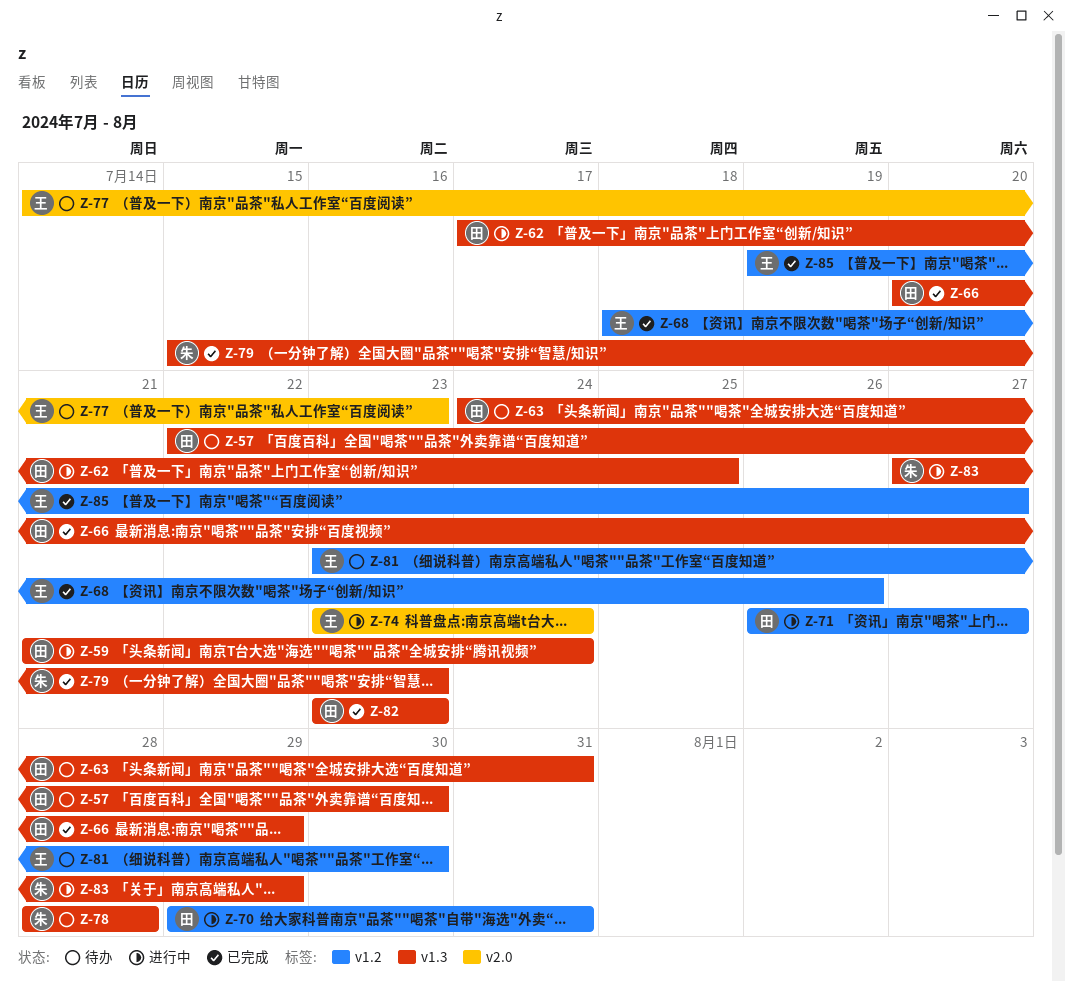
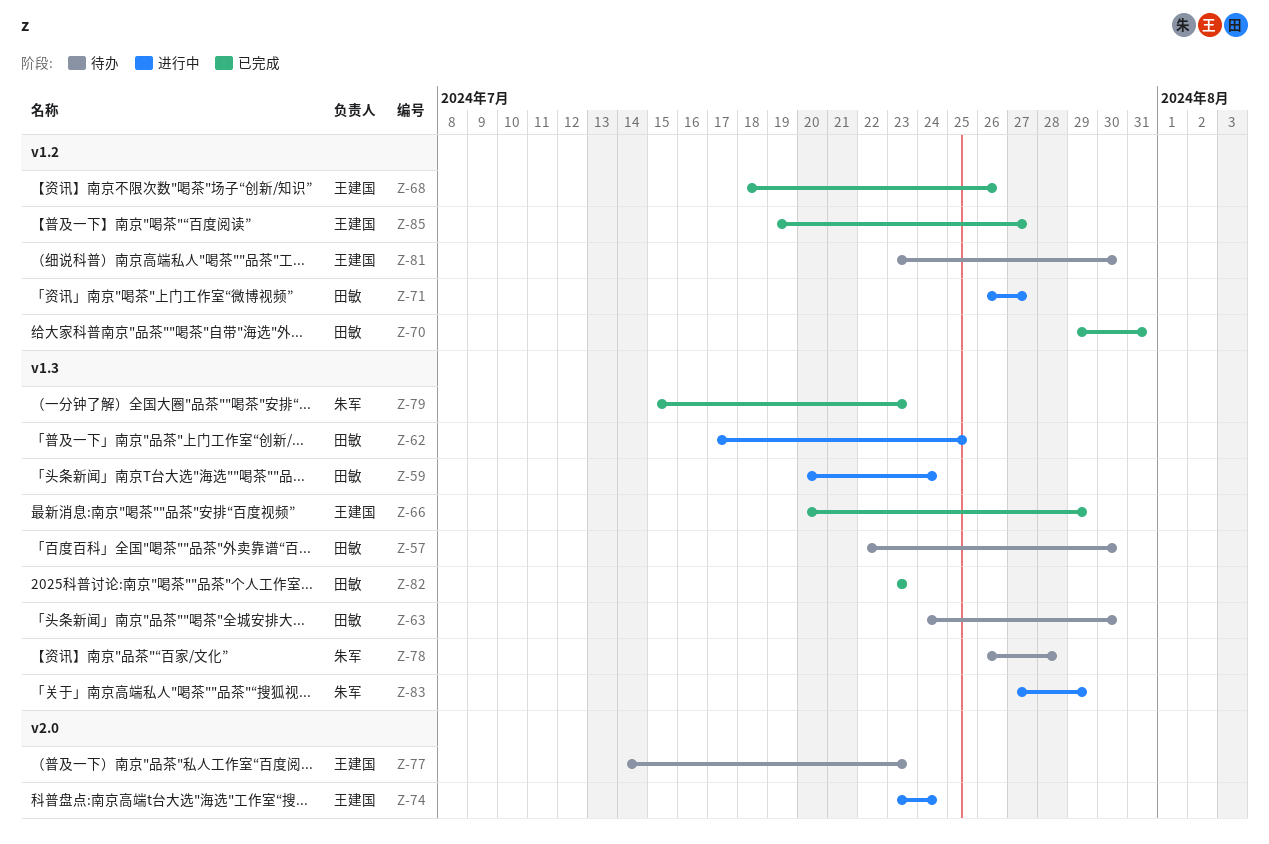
Z-59, start: Jul 21 -> Jul 20
Z-63, due: Jul 31 -> Jul 30
Z-66, owner: 田敏 -> 王建国
Z-70, status: 进行中 -> 已完成
Z-78, start: Jul 28 -> Jul 26

